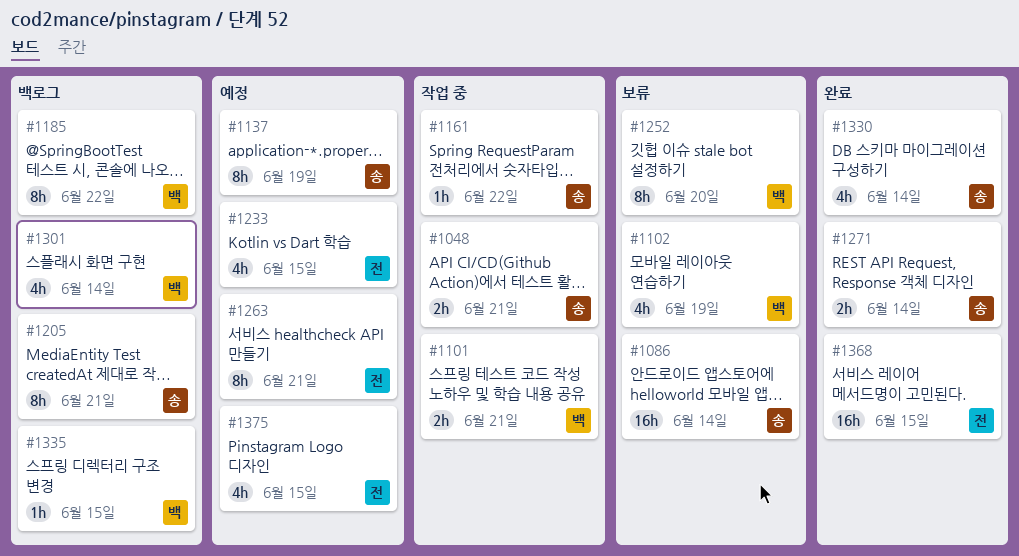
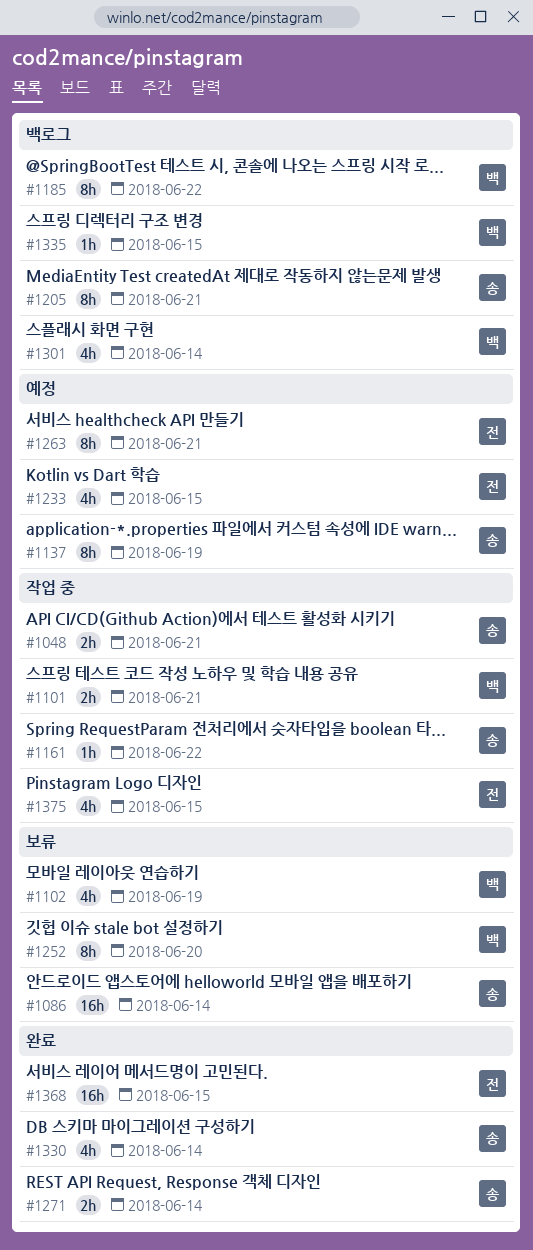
#1375, status: 예정 -> 작업 중

